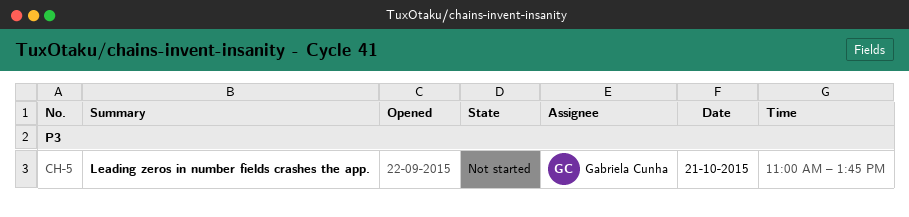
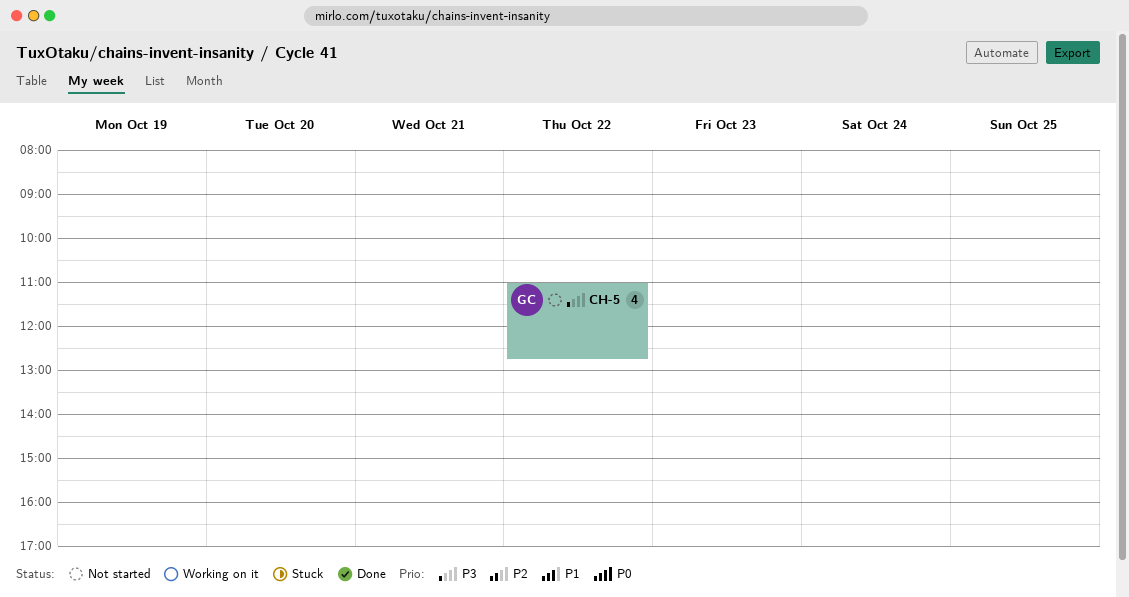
CH-5, day: Oct 21 -> Oct 22
CH-5, ends: 13:45 -> 12:45

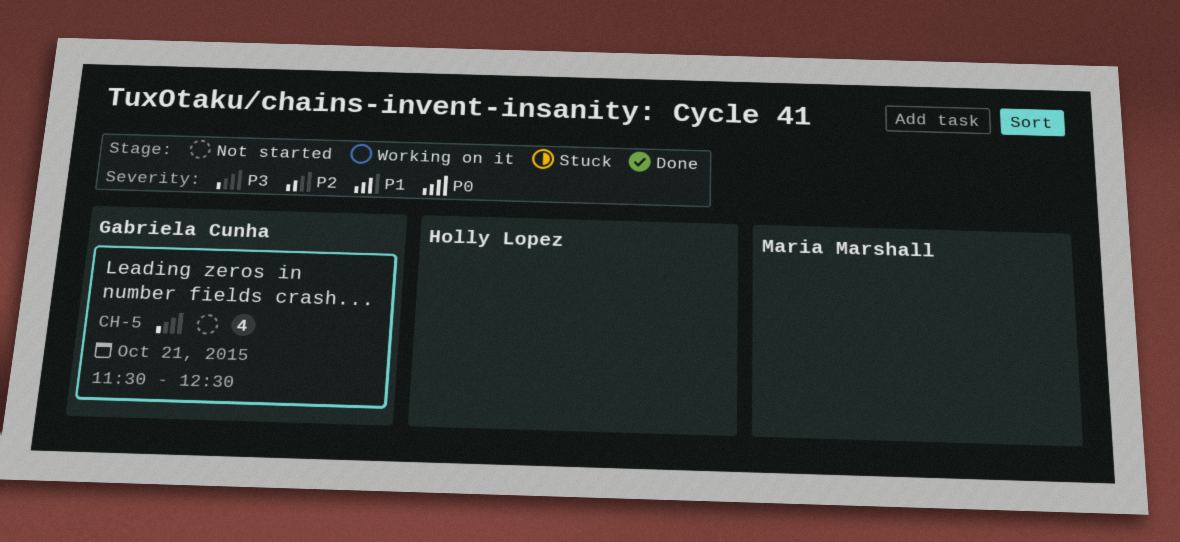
CH-5, day: Oct 22 -> Oct 21
CH-5, begins: 11:00 -> 11:30
CH-5, ends: 12:45 -> 12:30

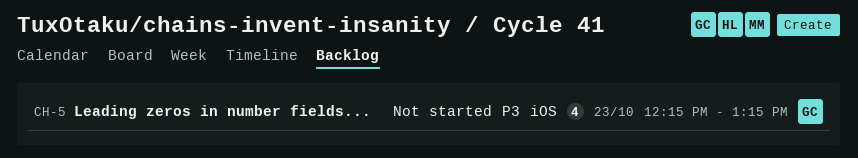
CH-5, day: Oct 21 -> Oct 23
CH-5, begins: 11:30 -> 12:15
CH-5, ends: 12:30 -> 13:15

